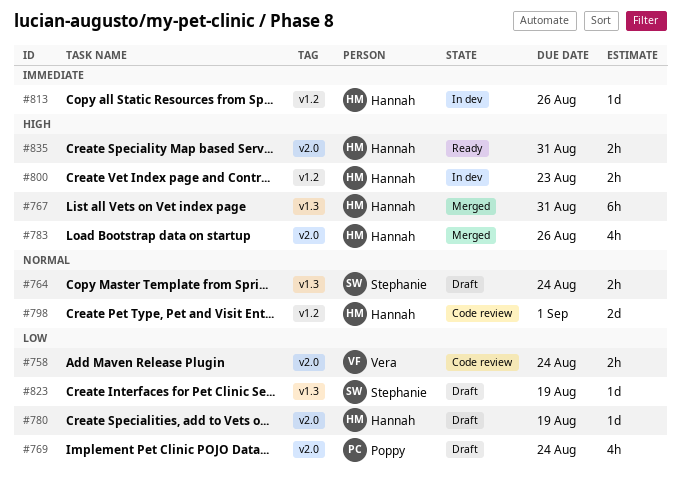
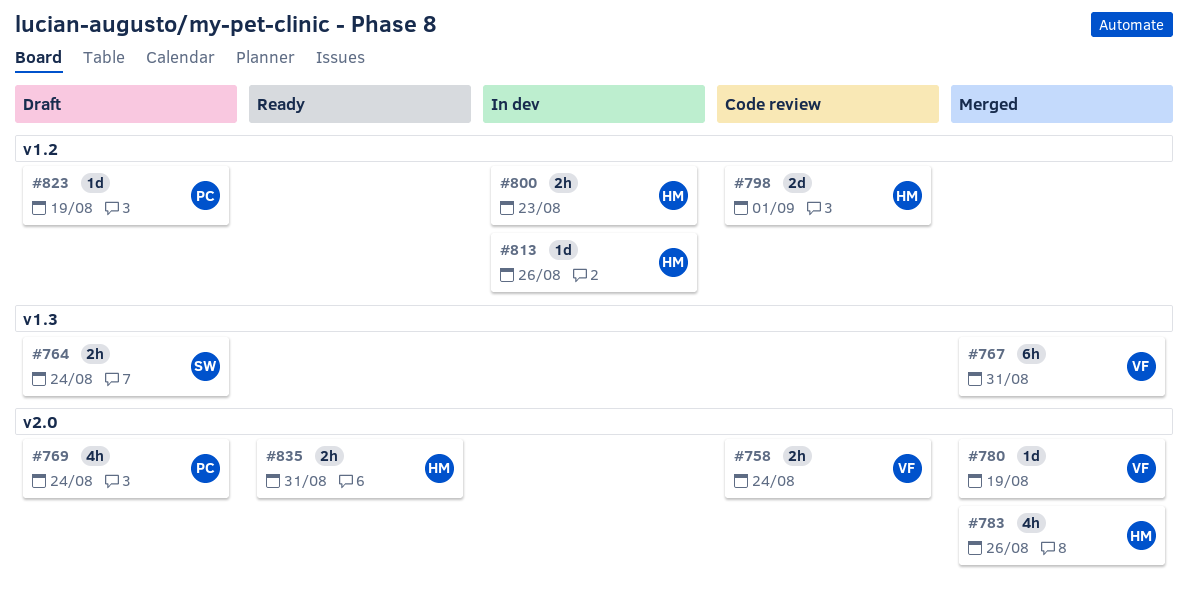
#767, owner: Hannah -> Vera
#780, status: Draft -> Merged
#780, owner: Hannah -> Vera
#823, owner: Stephanie -> Poppy
#823, label: v1.3 -> v1.2

